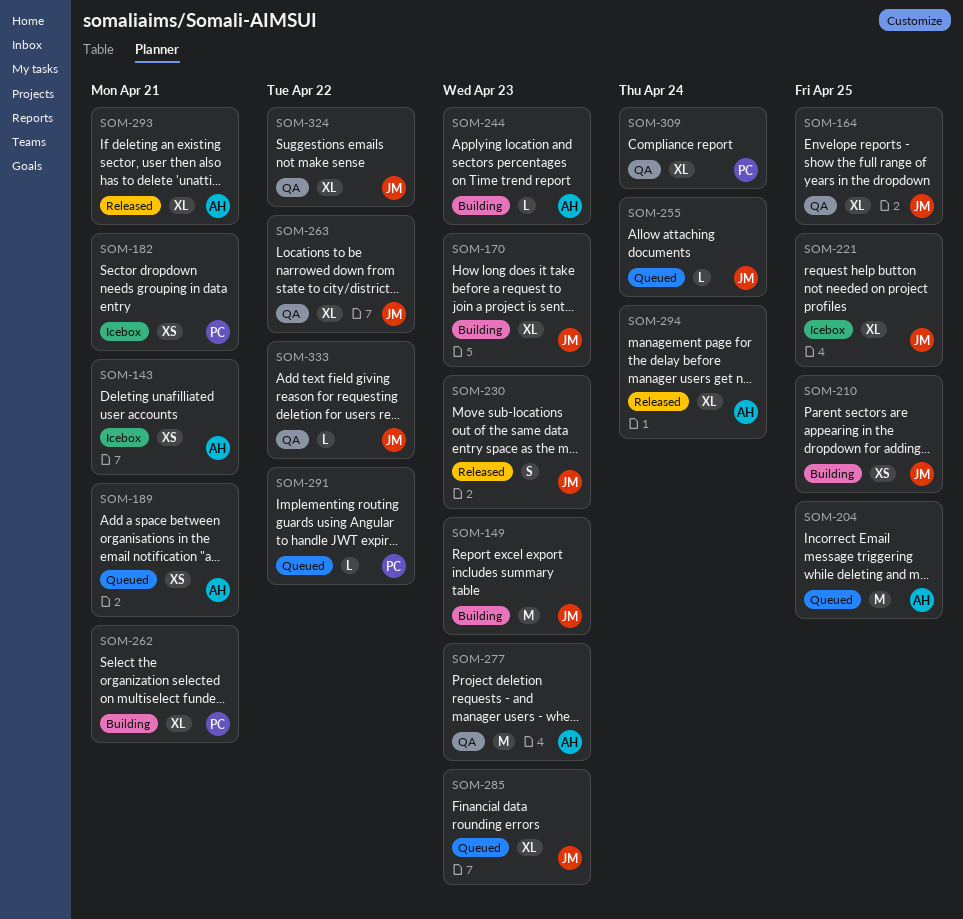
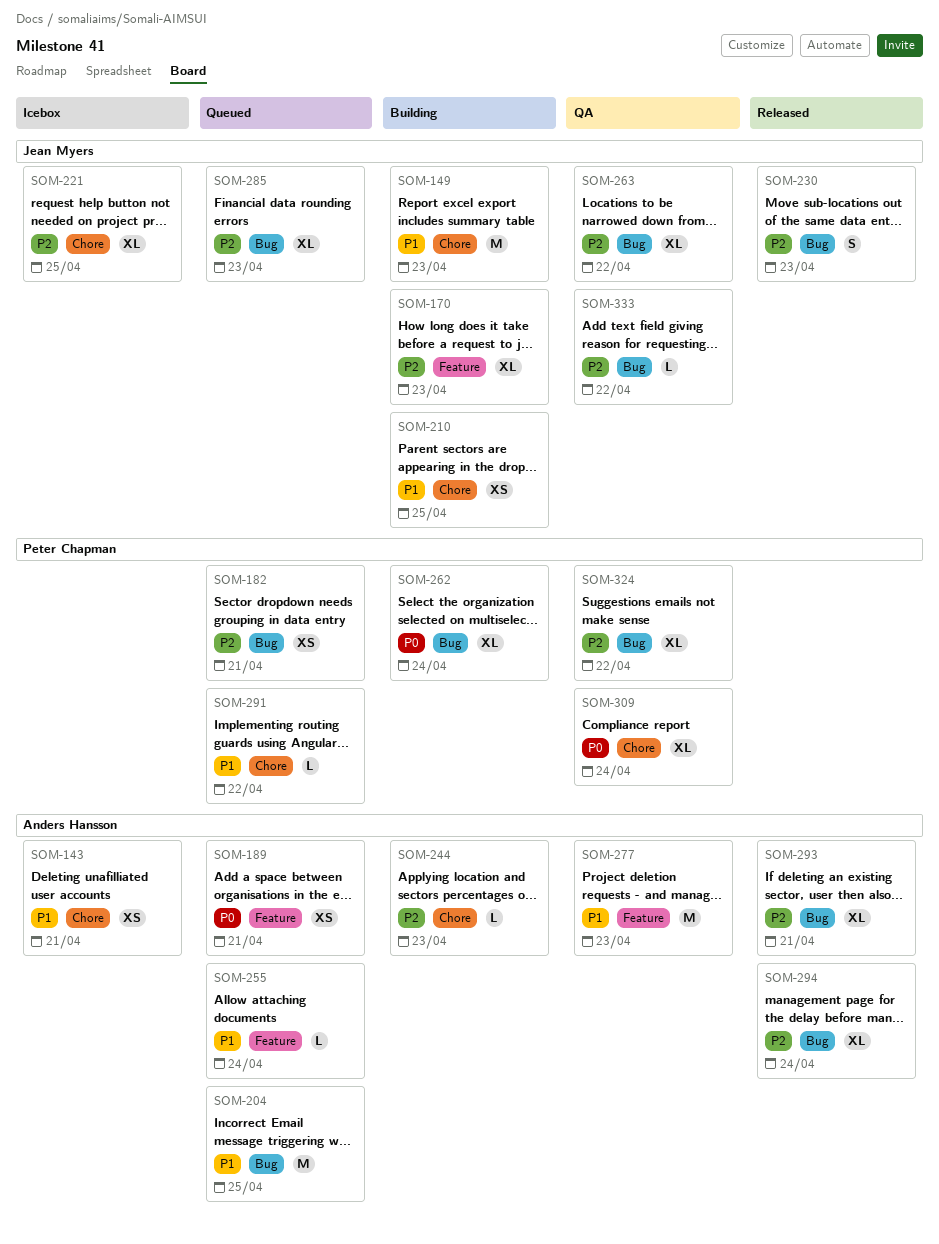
SOM-164: present -> none
SOM-182, status: Icebox -> Queued
SOM-255, owner: Jean Myers -> Anders Hansson
SOM-262, due: Apr 21 -> Apr 24
SOM-324, owner: Jean Myers -> Peter Chapman

